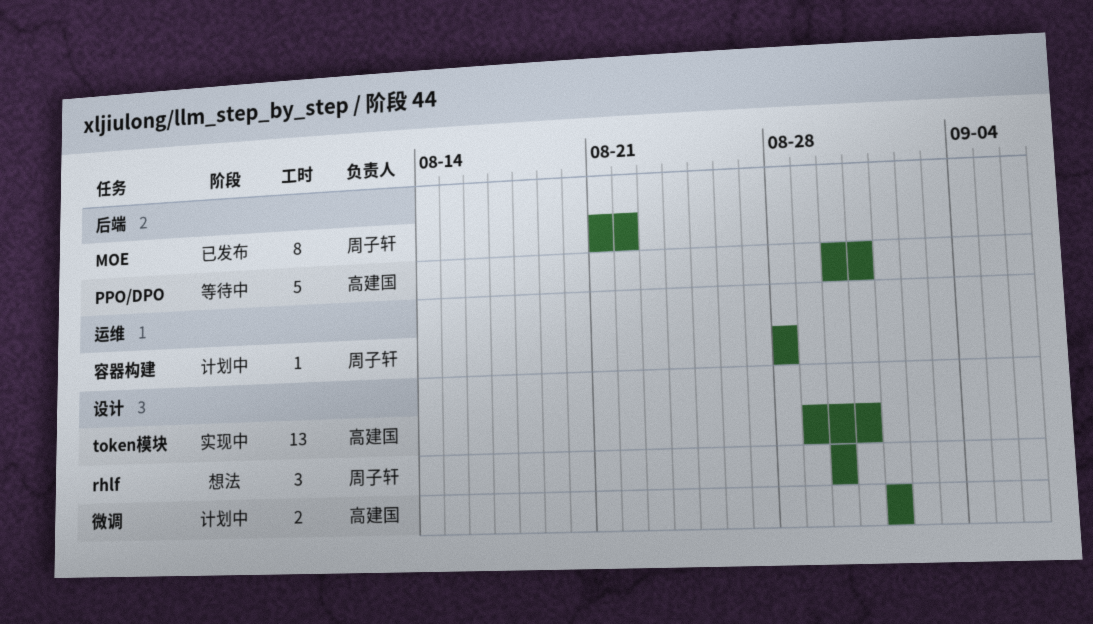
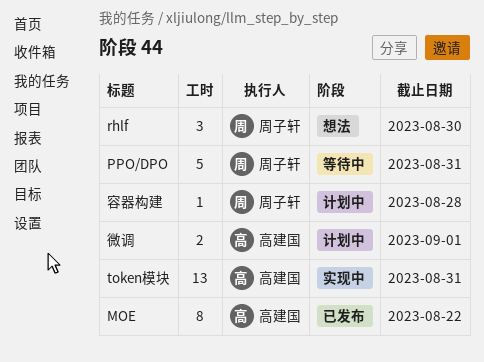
MOE, owner: 周子轩 -> 高建国
PPO/DPO, owner: 高建国 -> 周子轩

